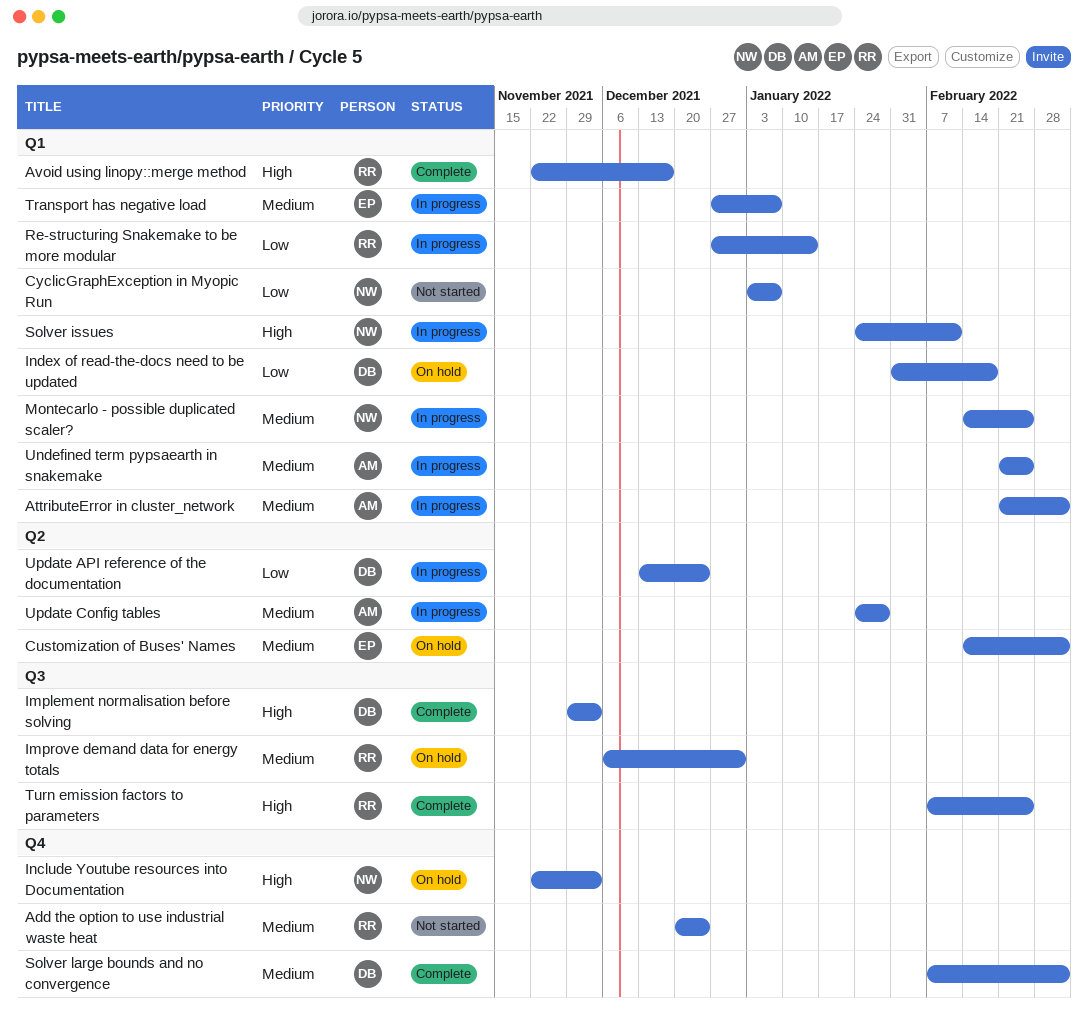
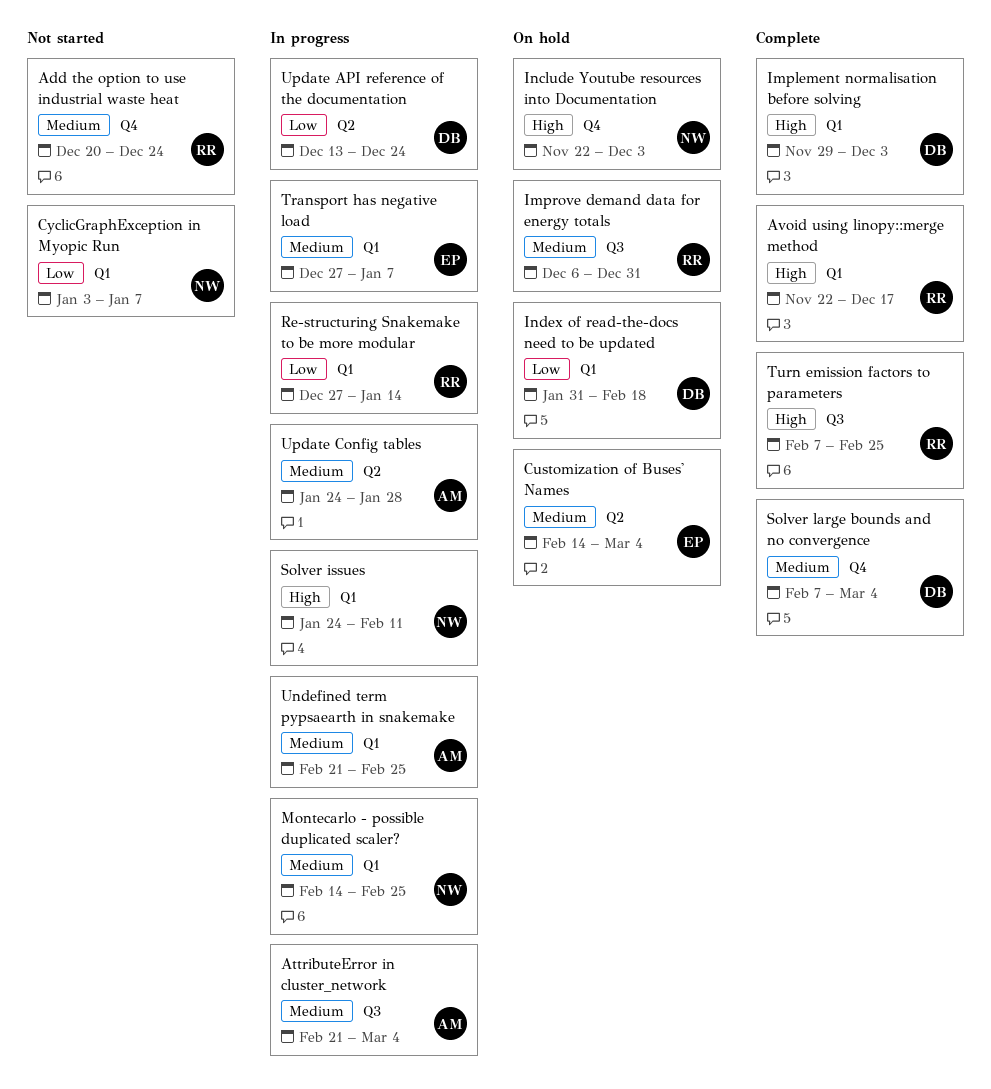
AttributeError in cluster_network, label: Q1 -> Q3
Implement normalisation before solving, label: Q3 -> Q1

